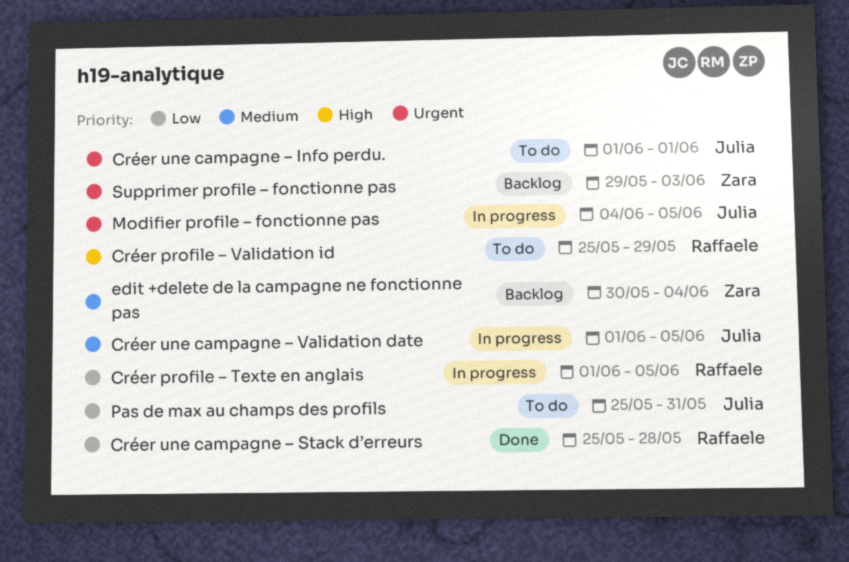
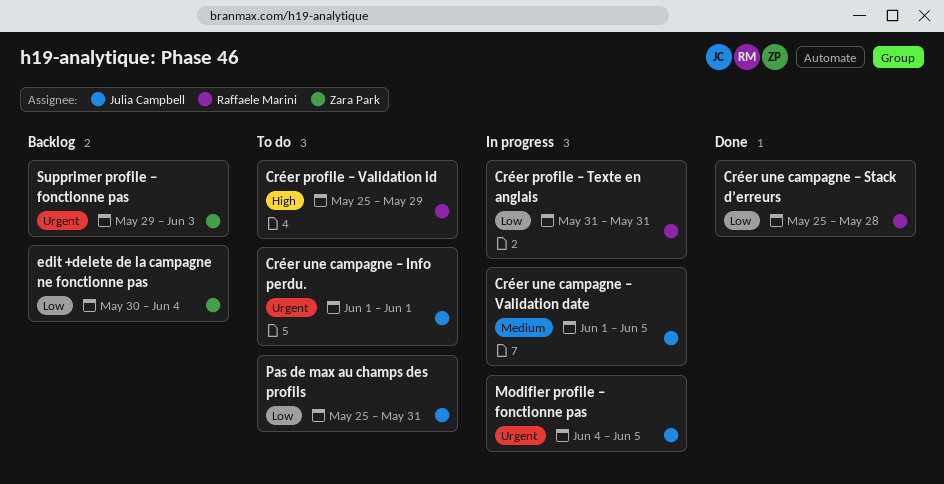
Créer profile – Texte en anglais, start: Jun 1 -> May 31
Créer profile – Texte en anglais, due: Jun 5 -> May 31
edit +delete de la campagne ne fonctionne pas, priority: Medium -> Low

